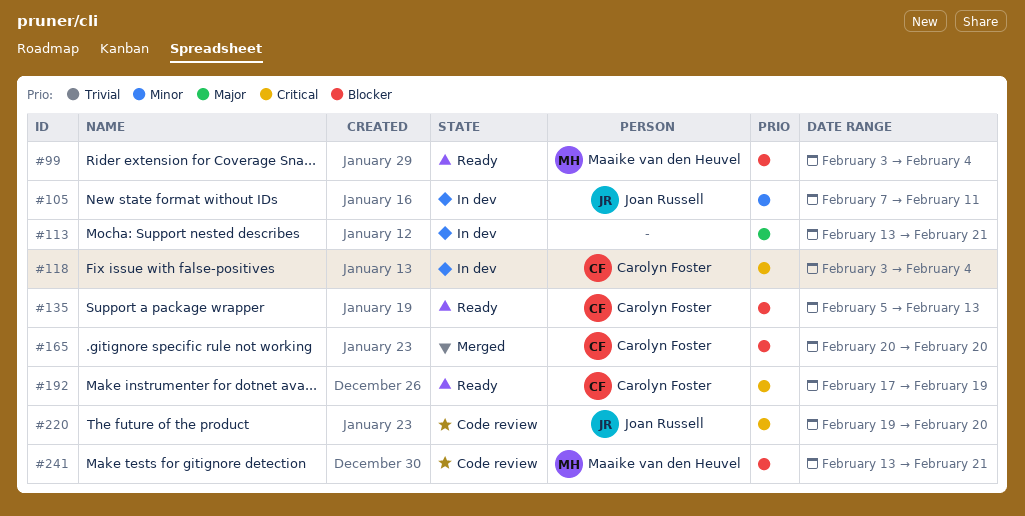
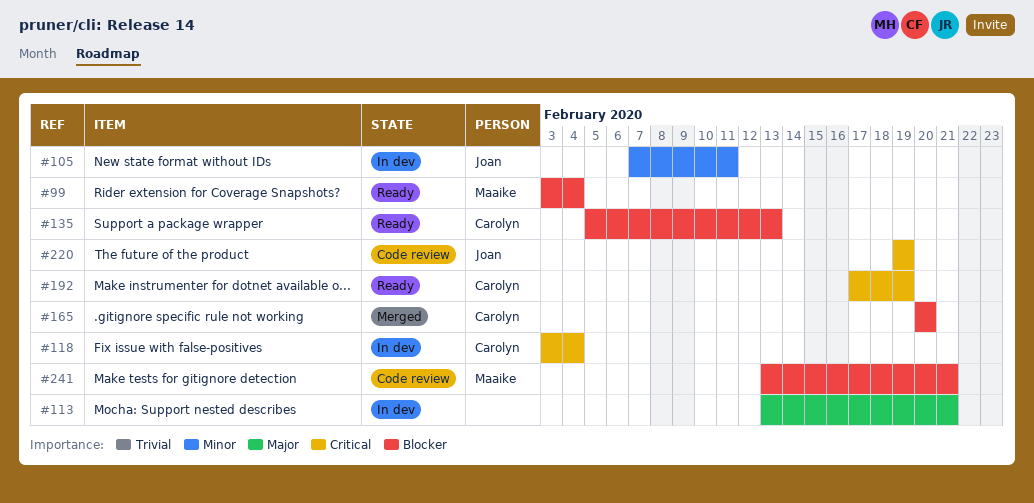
#220, due: Feb 20 -> Feb 19

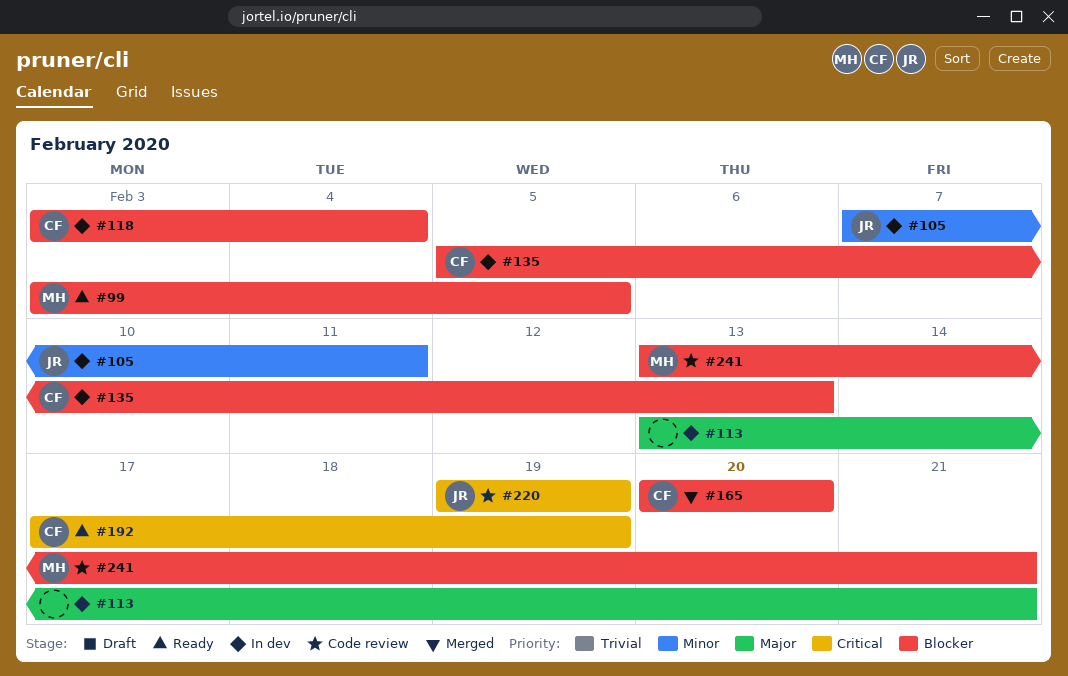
#99, due: Feb 4 -> Feb 5
#118, priority: Critical -> Blocker
#135, status: Ready -> In dev

